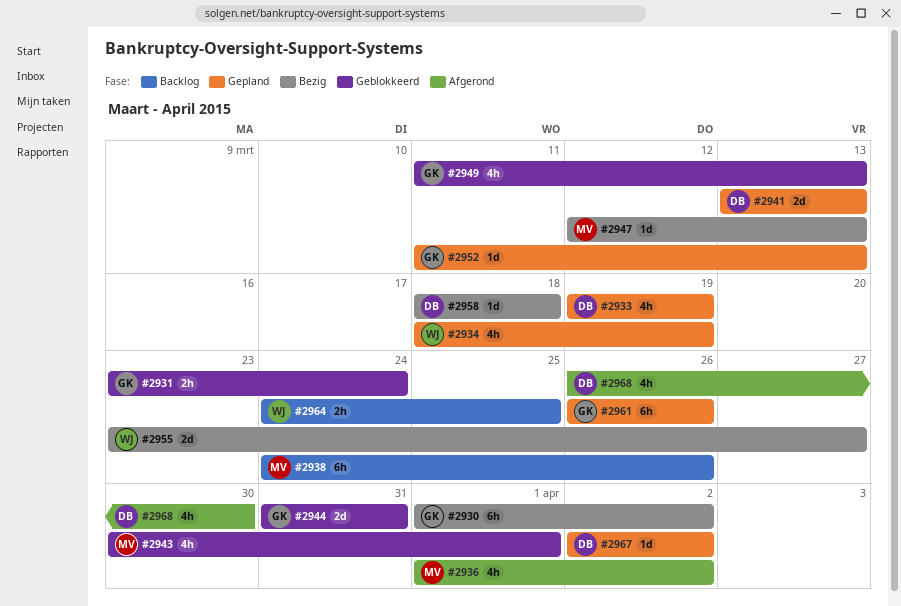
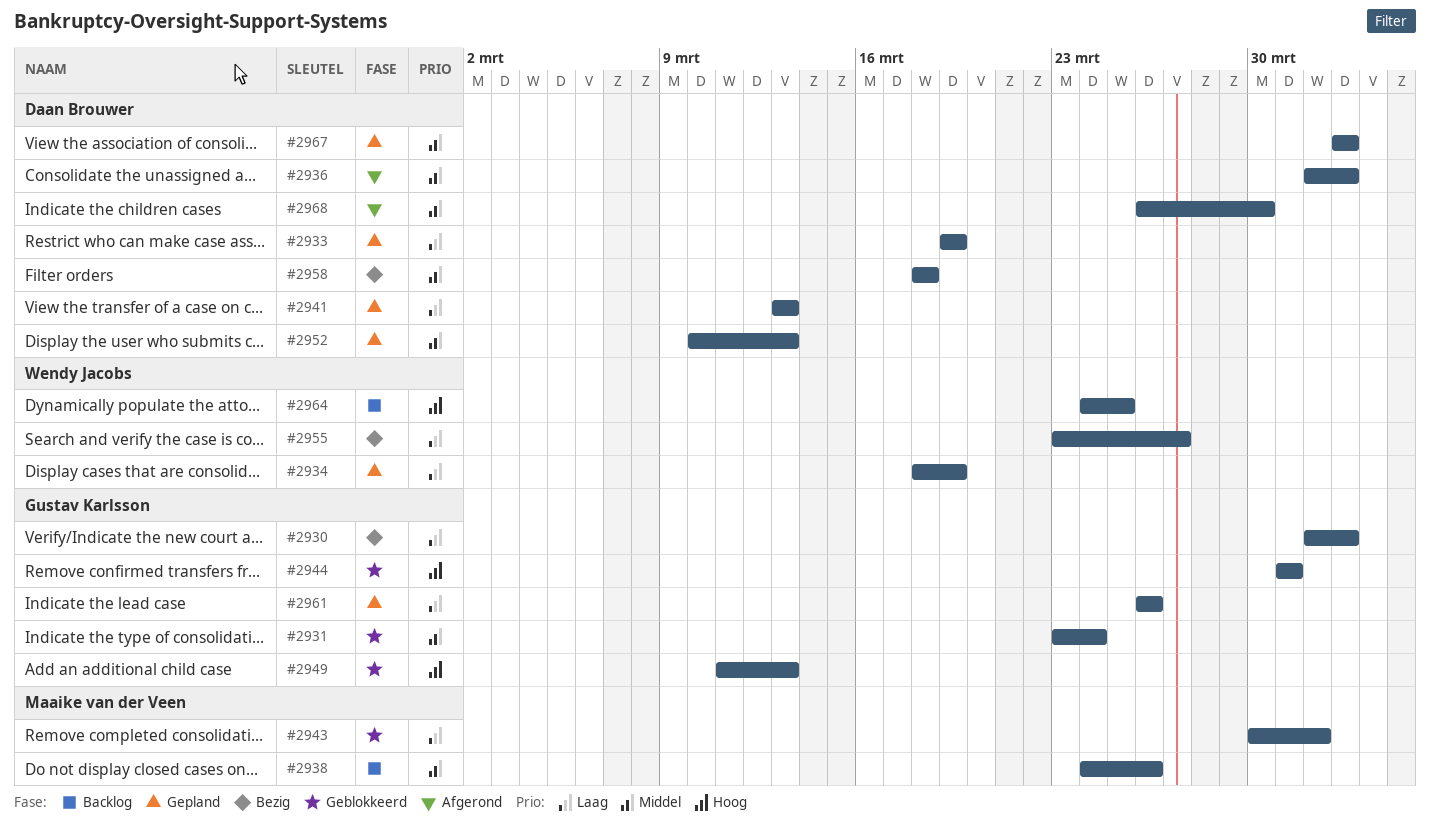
#2936, owner: Maaike van der Veen -> Daan Brouwer
#2947: present -> none
#2952, owner: Gustav Karlsson -> Daan Brouwer
#2952, start: Mar 11 -> Mar 10

